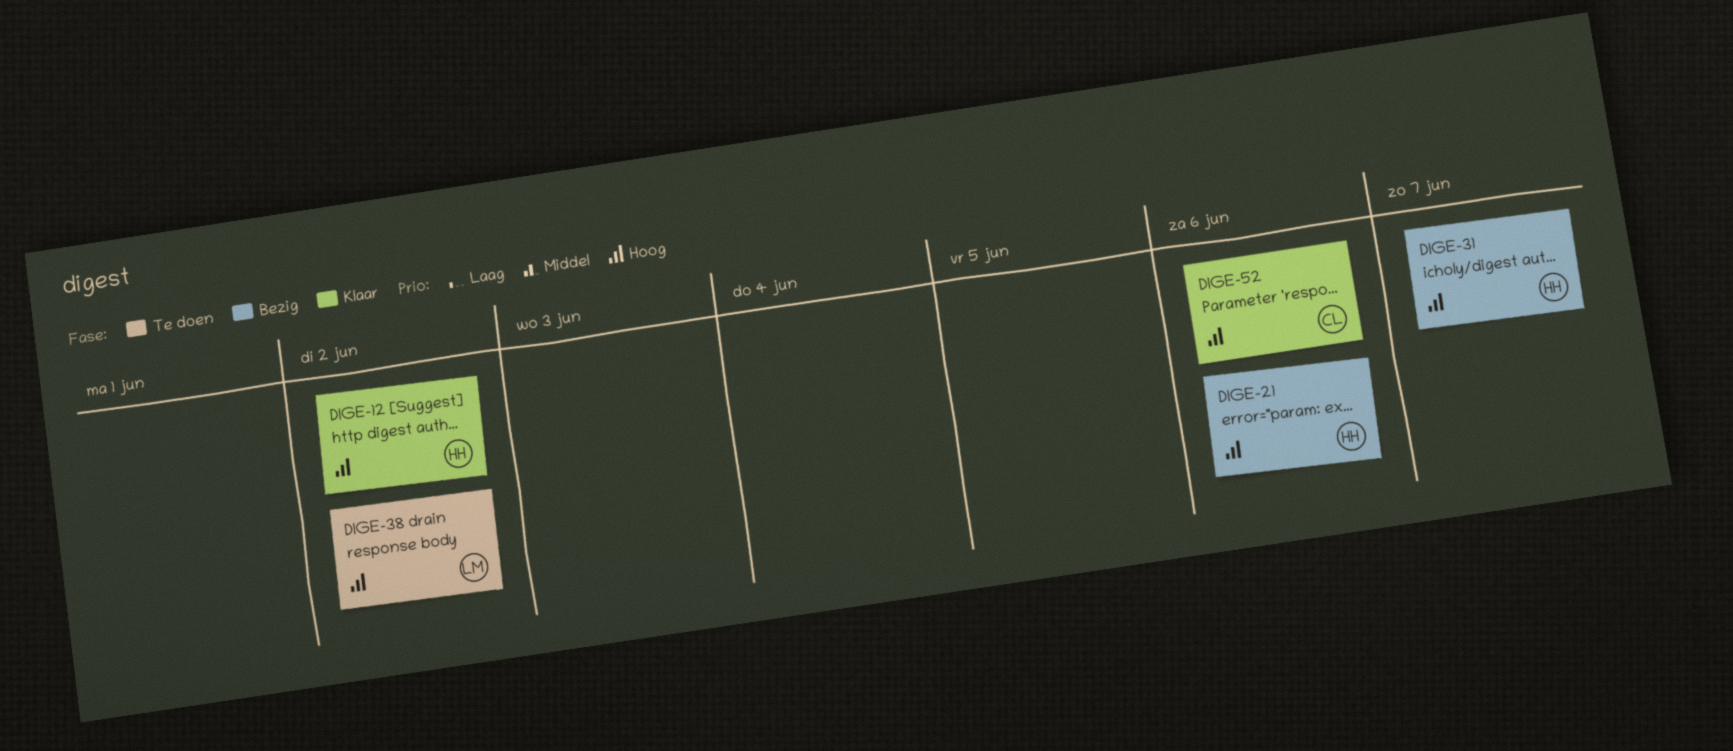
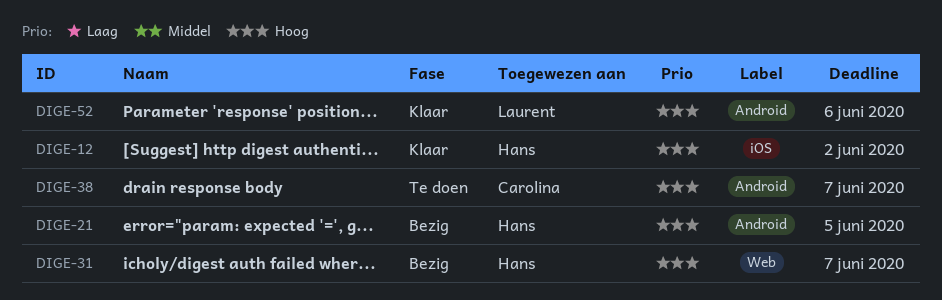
DIGE-21, due: Jun 6 -> Jun 5
DIGE-38, owner: Laurent -> Carolina
DIGE-38, due: Jun 2 -> Jun 7
DIGE-52, owner: Carolina -> Laurent

